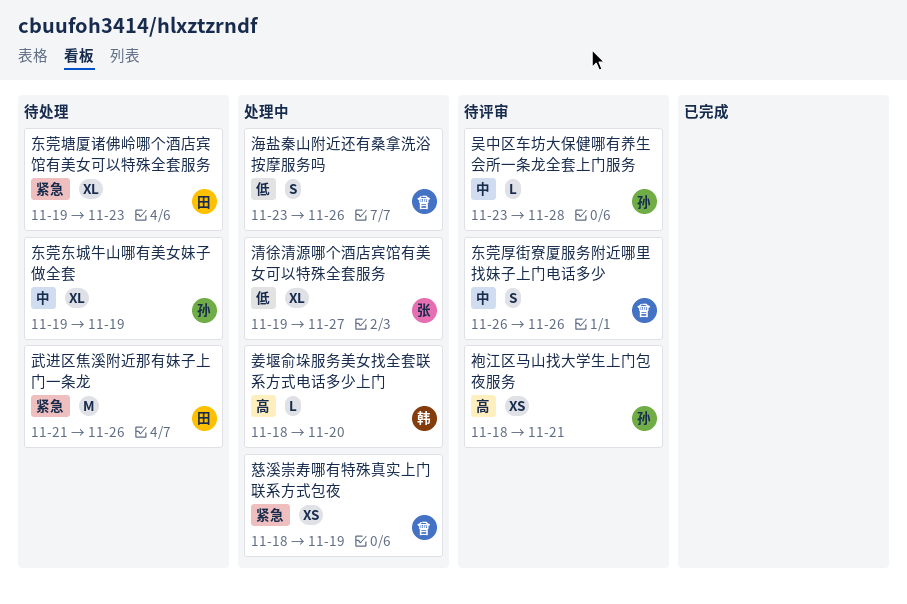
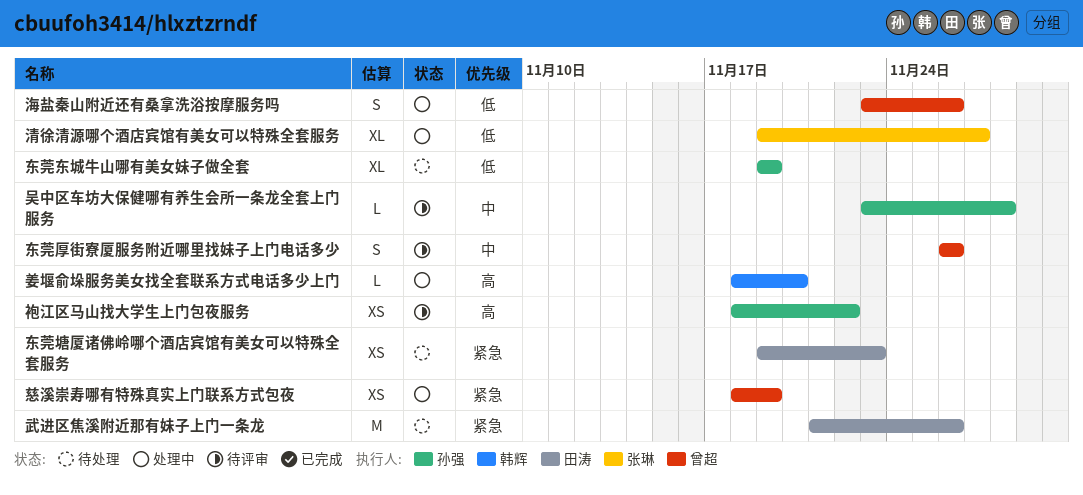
东莞东城牛山哪有美女妹子做全套, priority: 中 -> 低
东莞塘厦诸佛岭哪个酒店宾馆有美女可以特殊全套服务, estimate: XL -> XS
袍江区马山找大学生上门包夜服务, due: Nov 21 -> Nov 22

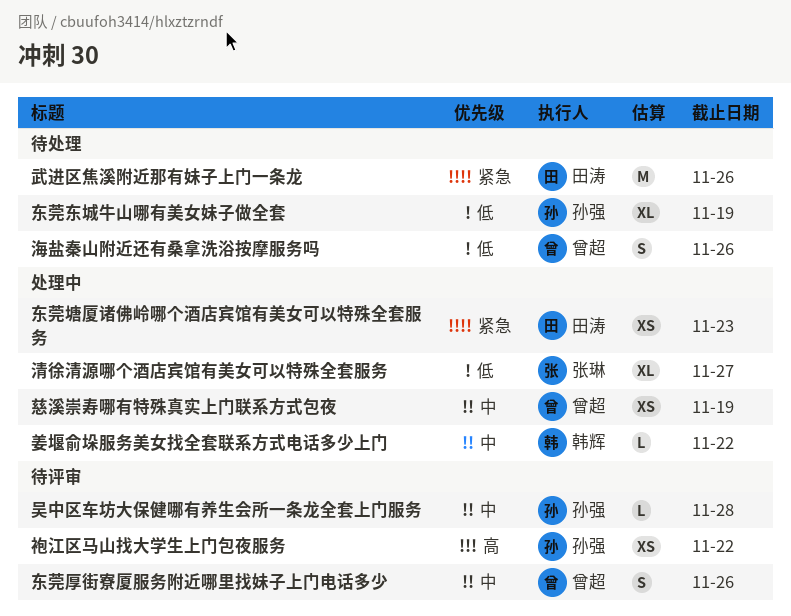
东莞塘厦诸佛岭哪个酒店宾馆有美女可以特殊全套服务, status: 待处理 -> 处理中
姜堰俞垛服务美女找全套联系方式电话多少上门, priority: 高 -> 中
姜堰俞垛服务美女找全套联系方式电话多少上门, due: Nov 20 -> Nov 22
慈溪崇寿哪有特殊真实上门联系方式包夜, priority: 紧急 -> 中
海盐秦山附近还有桑拿洗浴按摩服务吗, status: 处理中 -> 待处理

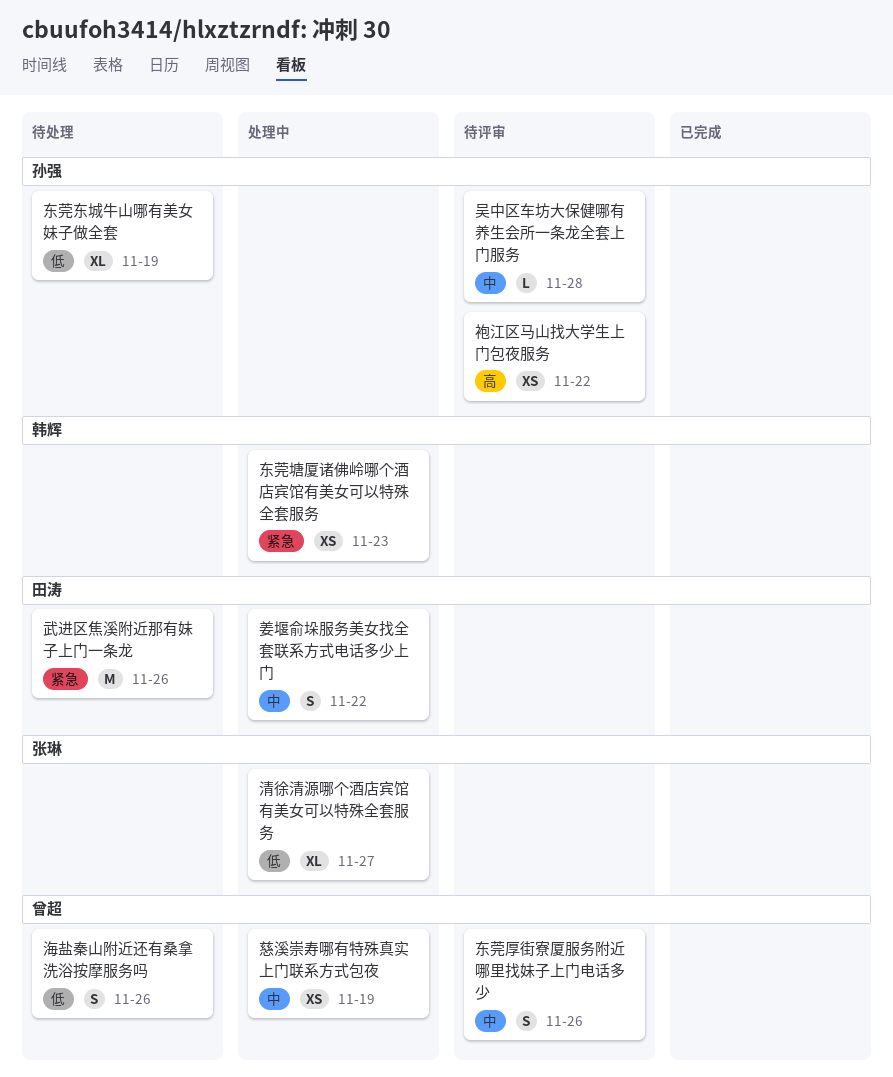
东莞塘厦诸佛岭哪个酒店宾馆有美女可以特殊全套服务, owner: 田涛 -> 韩辉
姜堰俞垛服务美女找全套联系方式电话多少上门, owner: 韩辉 -> 田涛
姜堰俞垛服务美女找全套联系方式电话多少上门, estimate: L -> S

